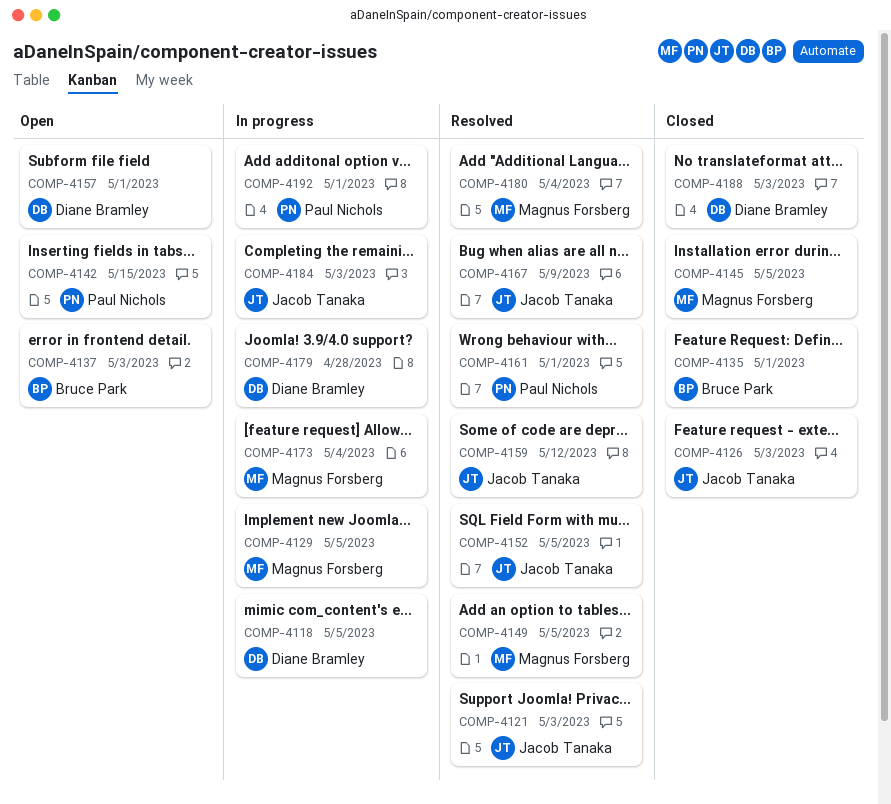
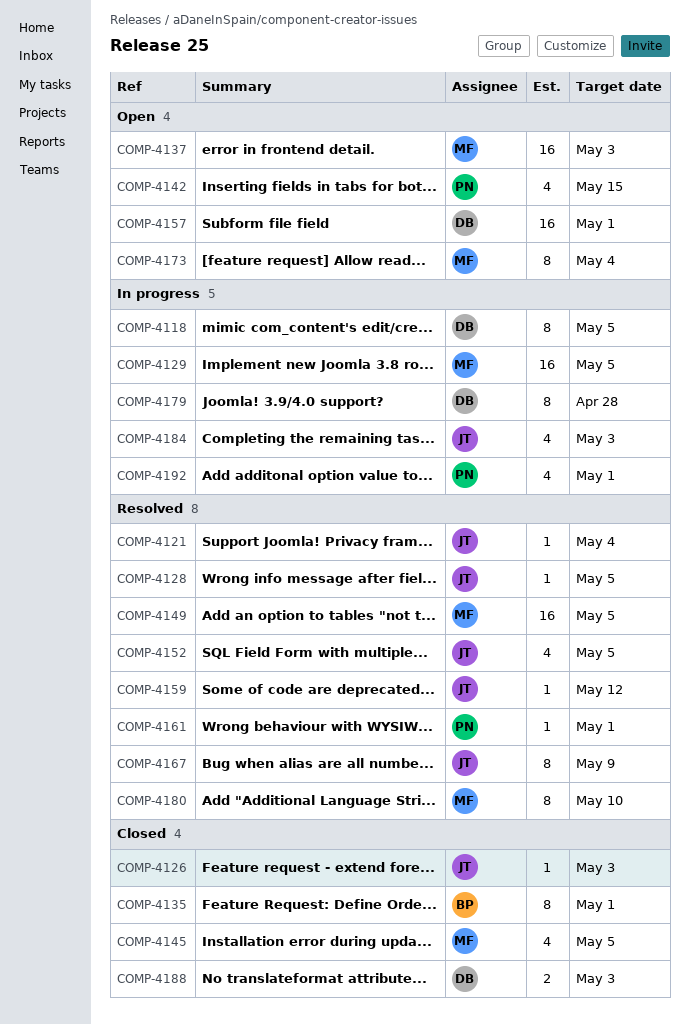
COMP-4121, due: May 3 -> May 4
COMP-4128: none -> present
COMP-4137, owner: Bruce Park -> Magnus Forsberg
COMP-4173, status: In progress -> Open
COMP-4180, due: May 4 -> May 10

